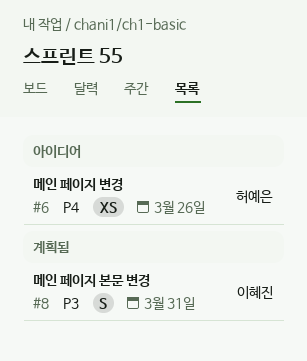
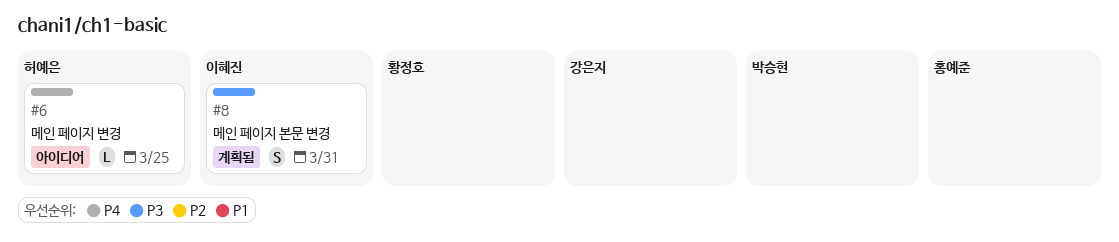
#6, estimate: XS -> L
#6, due: Mar 26 -> Mar 25

